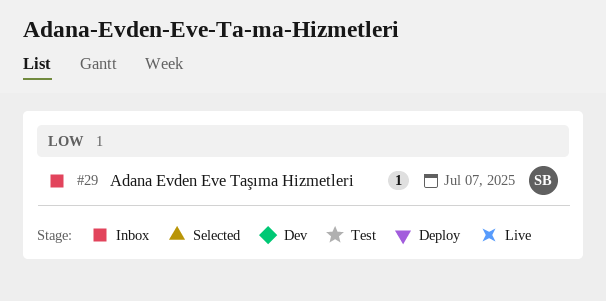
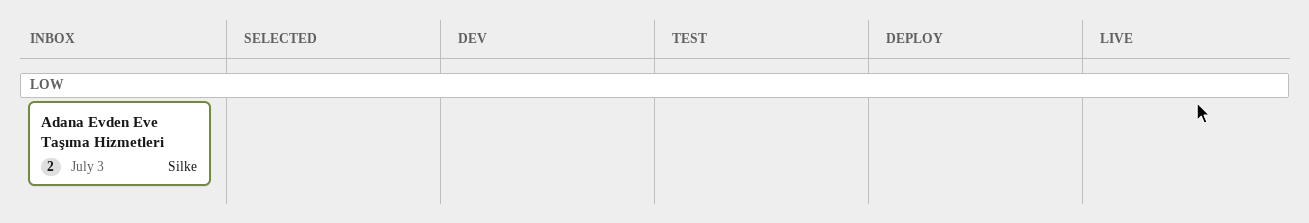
Adana Evden Eve Taşıma Hizmetleri, estimate: 1 -> 2
Adana Evden Eve Taşıma Hizmetleri, due: Jul 7 -> Jul 3

